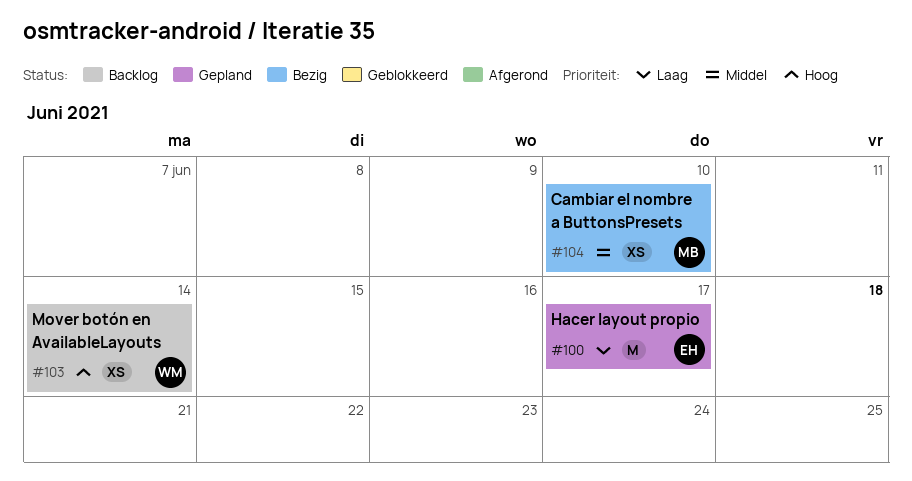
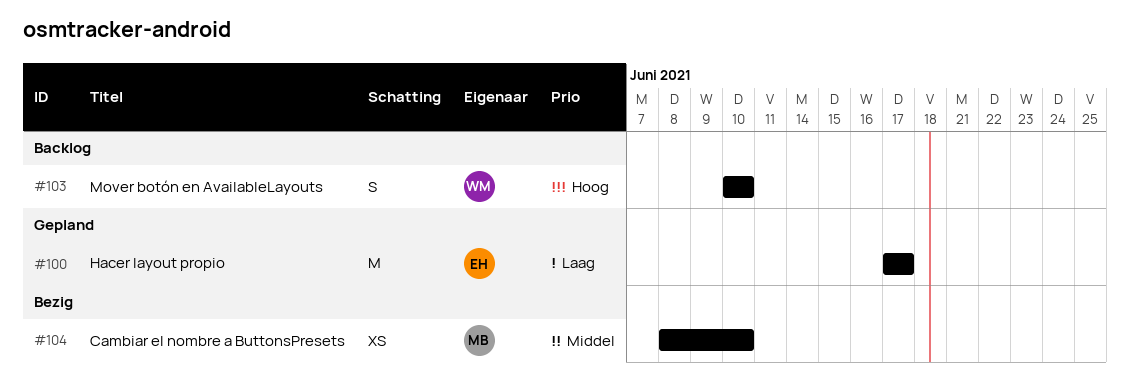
#103, estimate: XS -> S
#103, due: Jun 14 -> Jun 10

